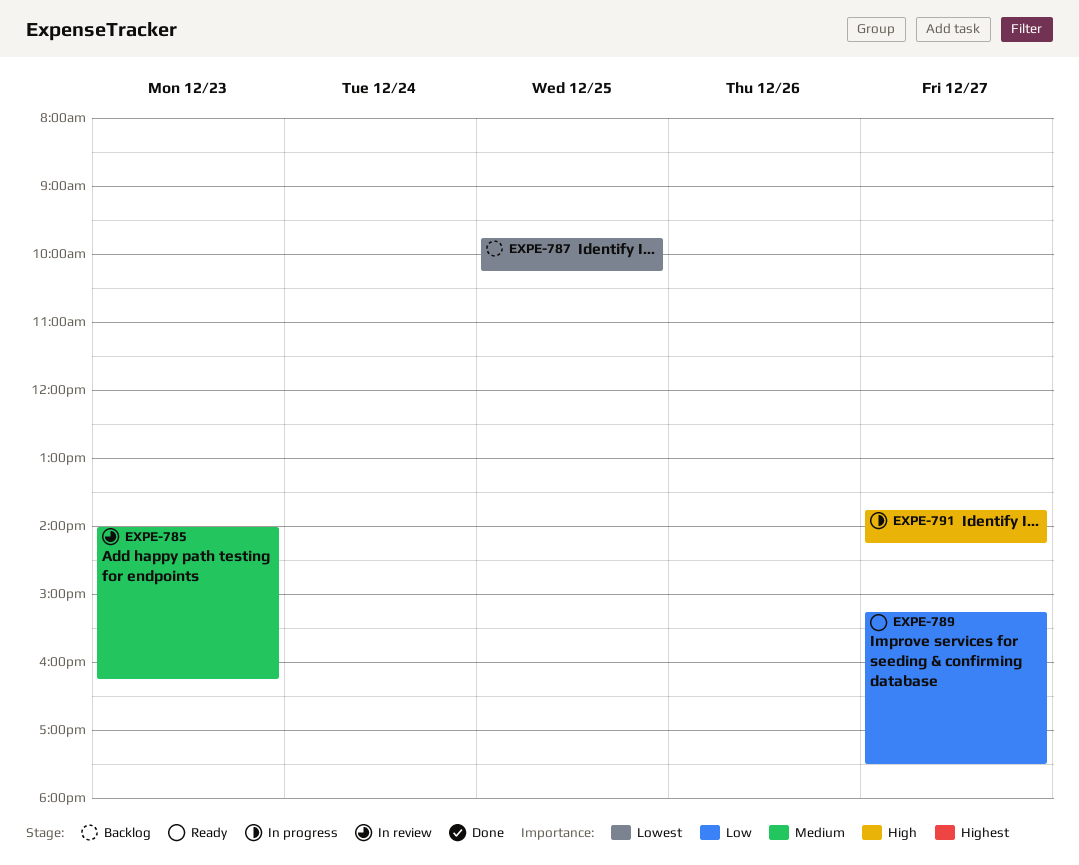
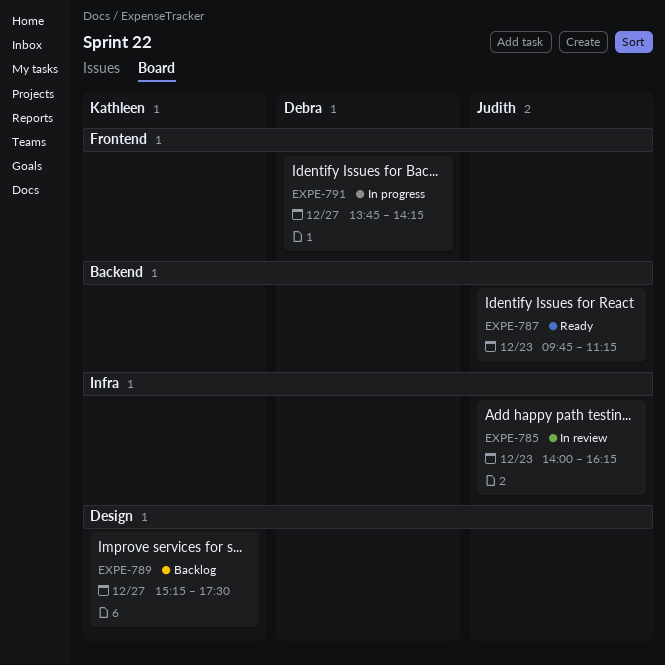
EXPE-787, status: Backlog -> Ready
EXPE-787, day: Dec 25 -> Dec 23
EXPE-787, ends: 10:15 -> 11:15
EXPE-789, status: Ready -> Backlog

